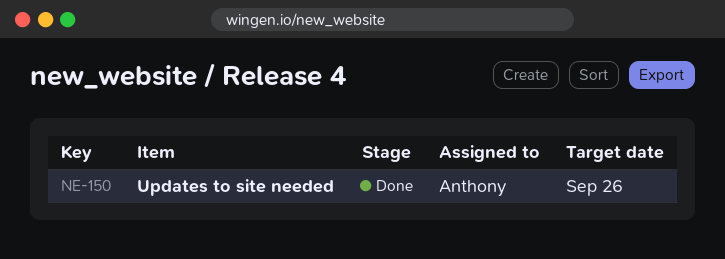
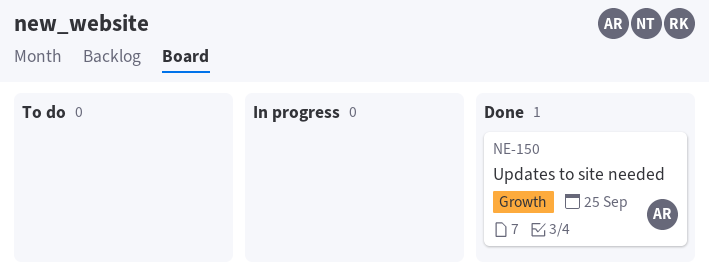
NE-150, due: Sep 26 -> Sep 25

